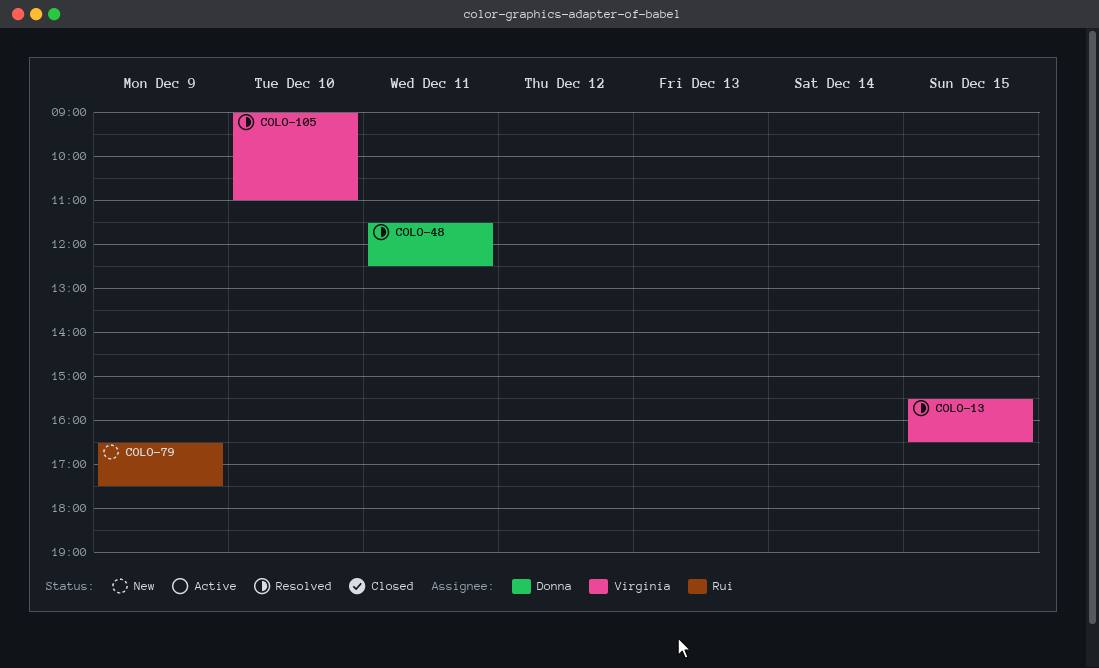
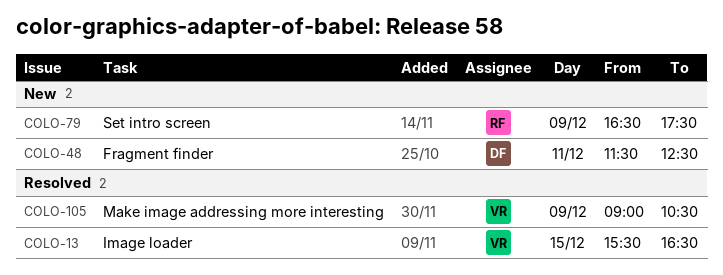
COLO-48, status: Resolved -> New
COLO-105, day: Dec 10 -> Dec 9
COLO-105, ends: 11:00 -> 10:30

